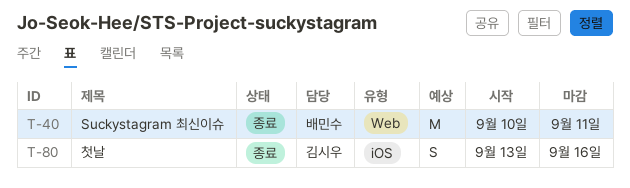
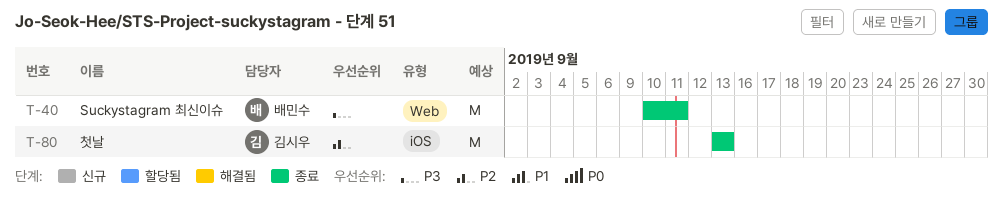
T-80, estimate: S -> M
T-80, due: Sep 16 -> Sep 13

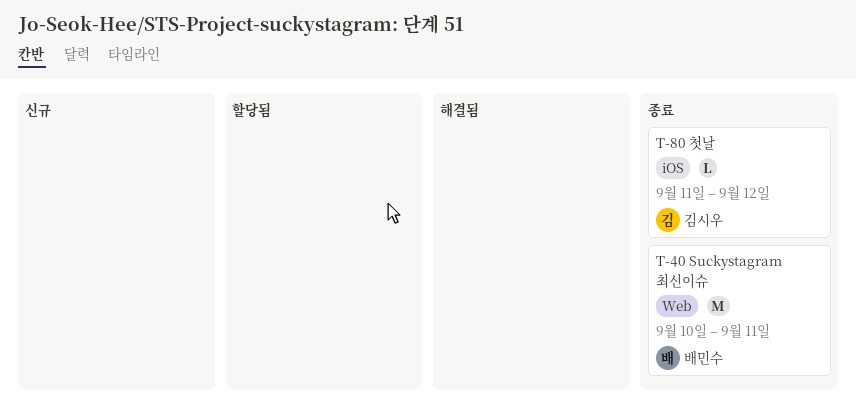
T-80, estimate: M -> L
T-80, start: Sep 13 -> Sep 11
T-80, due: Sep 13 -> Sep 12

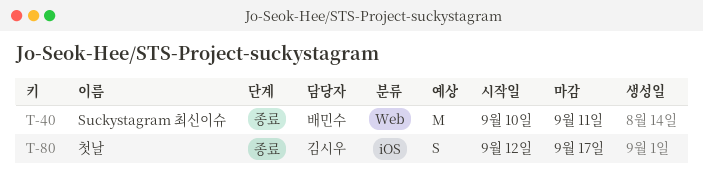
T-80, estimate: L -> S
T-80, start: Sep 11 -> Sep 12
T-80, due: Sep 12 -> Sep 17

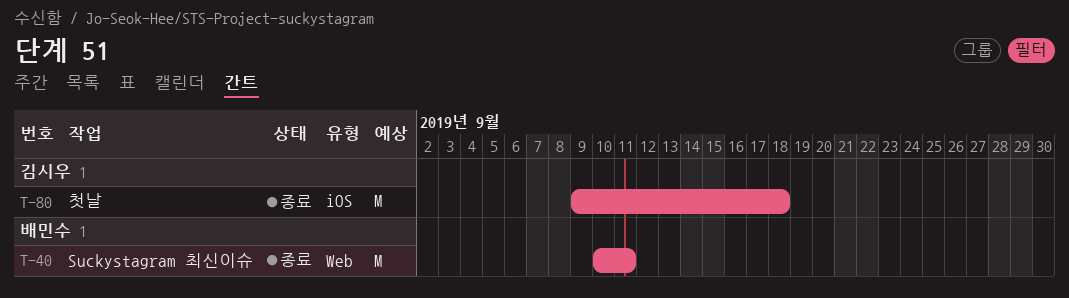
T-80, estimate: S -> M
T-80, start: Sep 12 -> Sep 9
T-80, due: Sep 17 -> Sep 18

